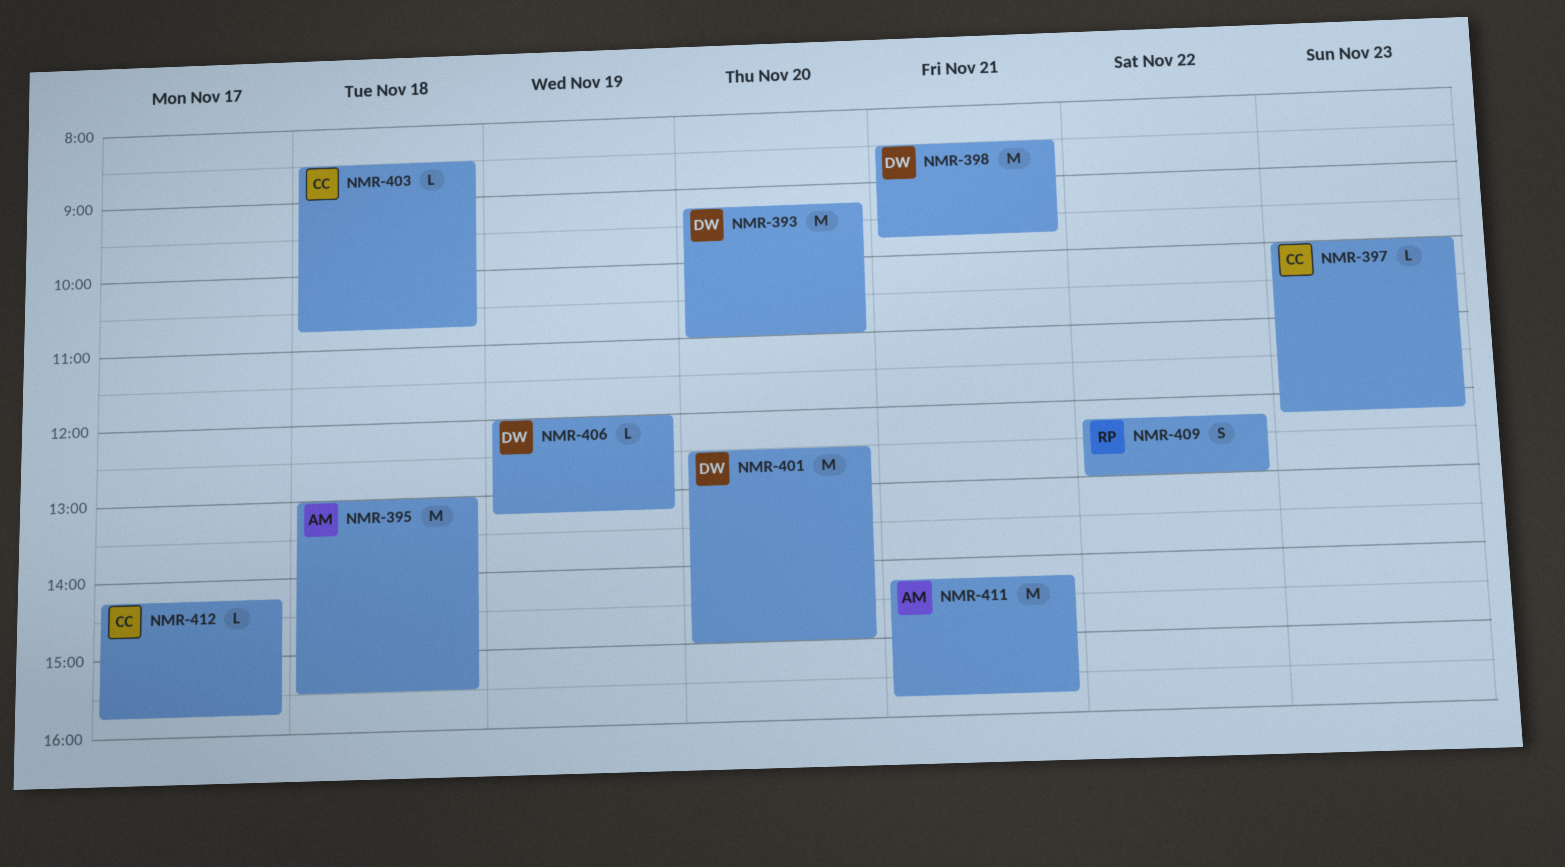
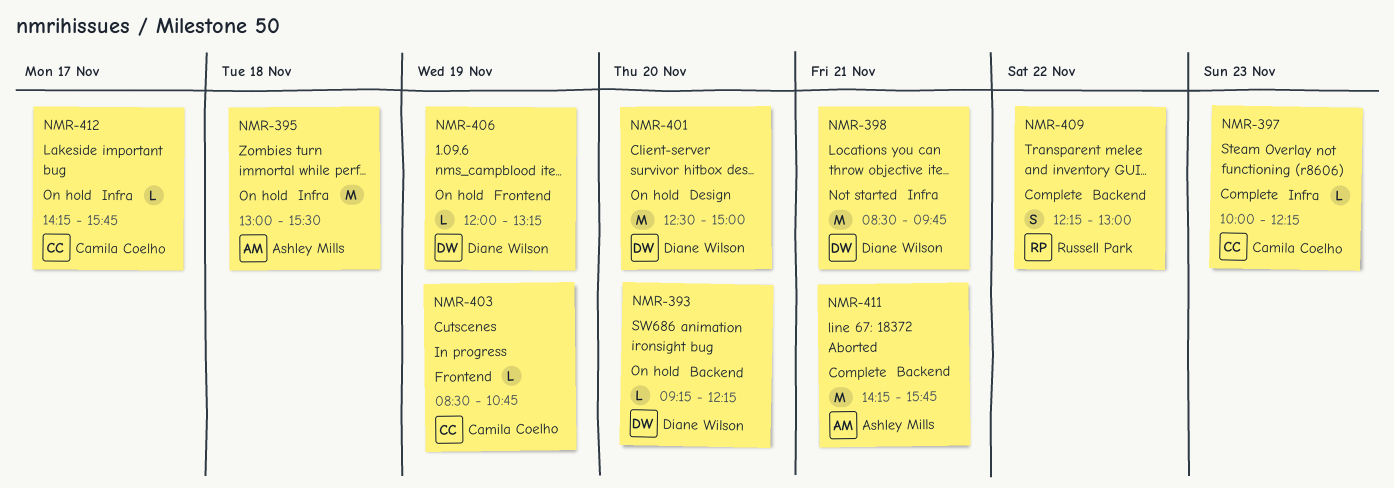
NMR-393, estimate: M -> L
NMR-393, ends: 11:00 -> 12:15
NMR-403, day: Nov 18 -> Nov 19

